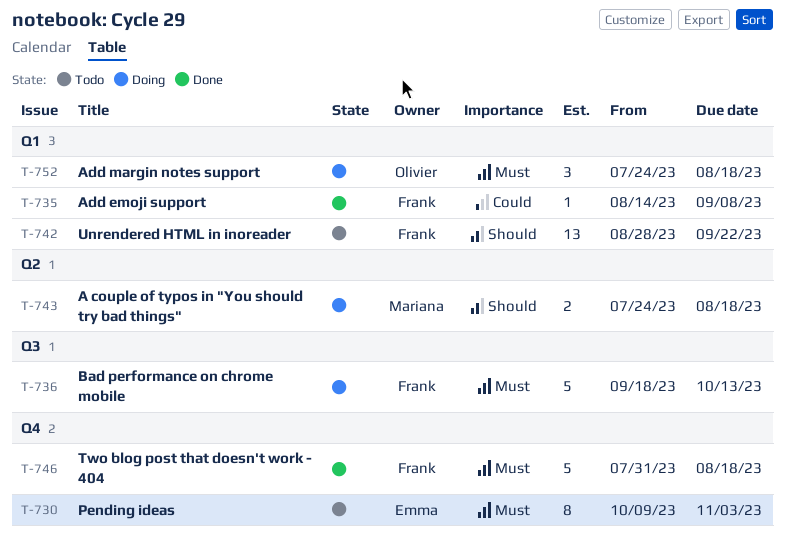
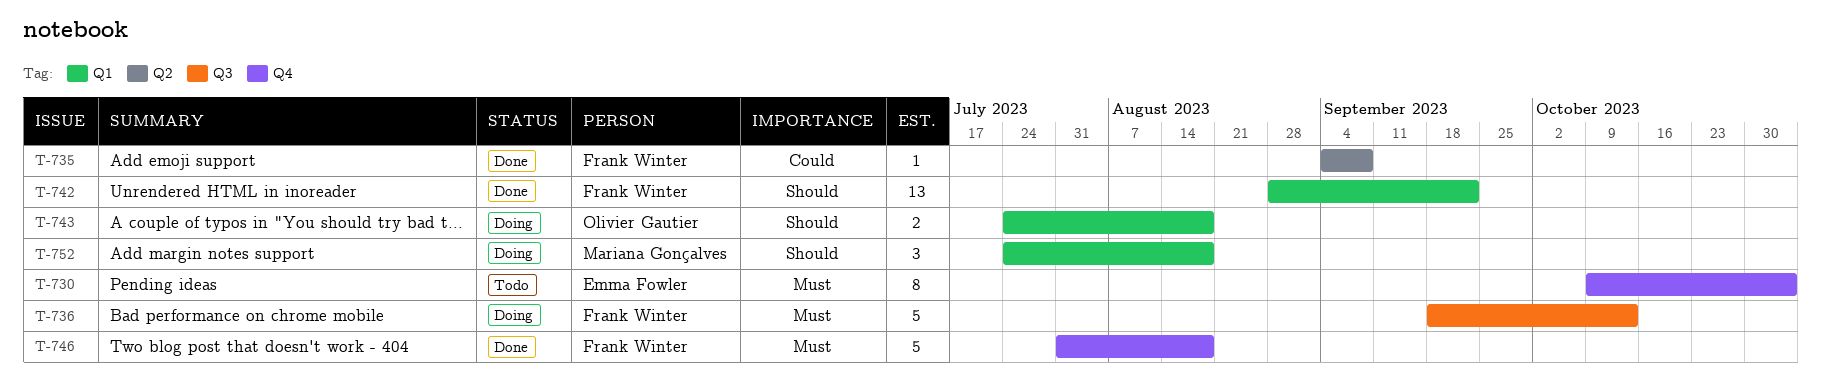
T-735, label: Q1 -> Q2
T-735, start: Aug 14 -> Sep 4
T-742, status: Todo -> Done
T-743, owner: Mariana Gonçalves -> Olivier Gautier
T-743, label: Q2 -> Q1
T-752, owner: Olivier Gautier -> Mariana Gonçalves
T-752, priority: Must -> Should

